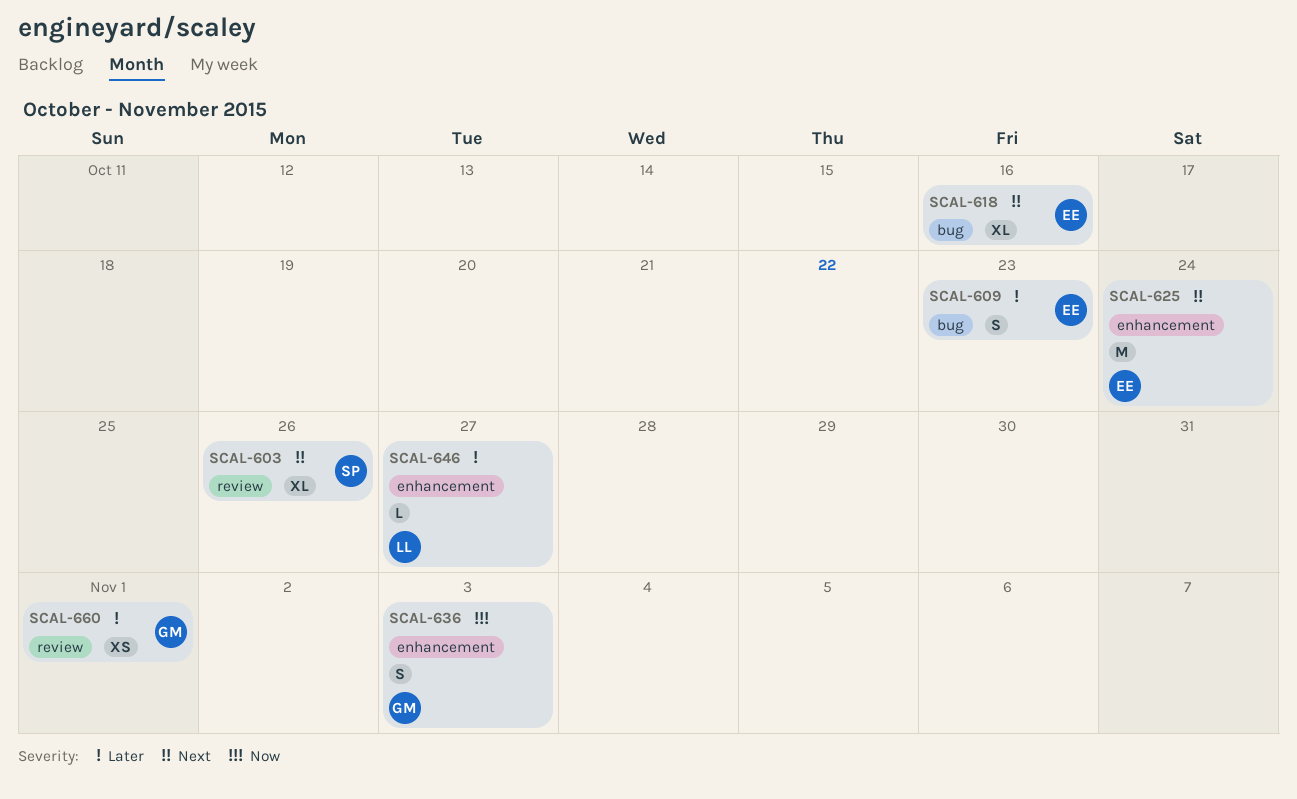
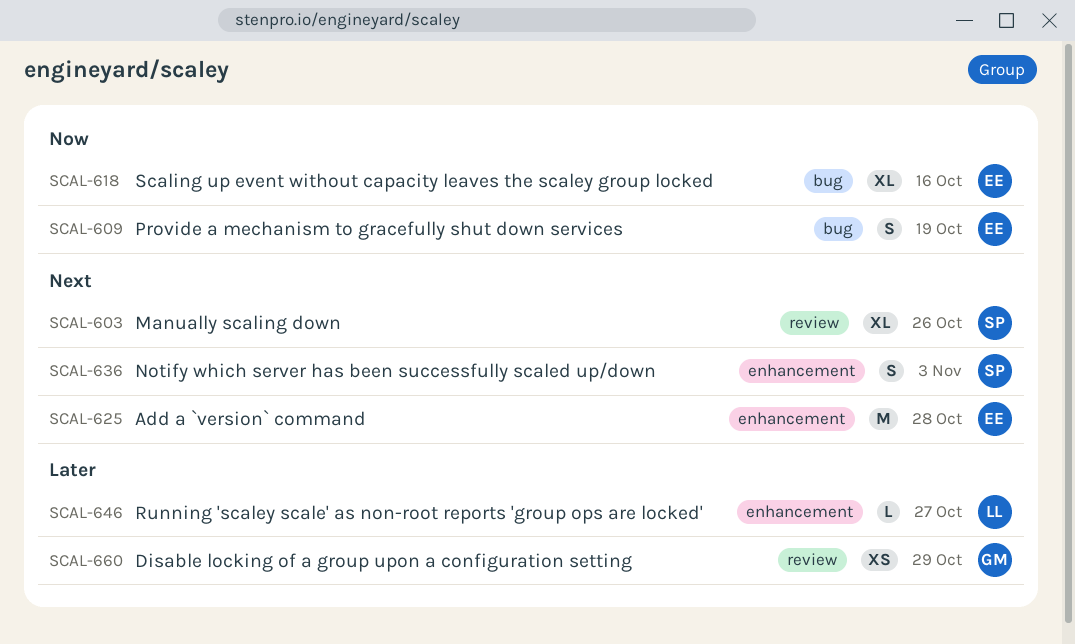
SCAL-609, priority: Later -> Now
SCAL-609, due: Oct 23 -> Oct 19
SCAL-618, priority: Next -> Now
SCAL-625, due: Oct 24 -> Oct 28
SCAL-636, owner: GM -> SP
SCAL-636, priority: Now -> Next
SCAL-660, due: Nov 1 -> Oct 29

